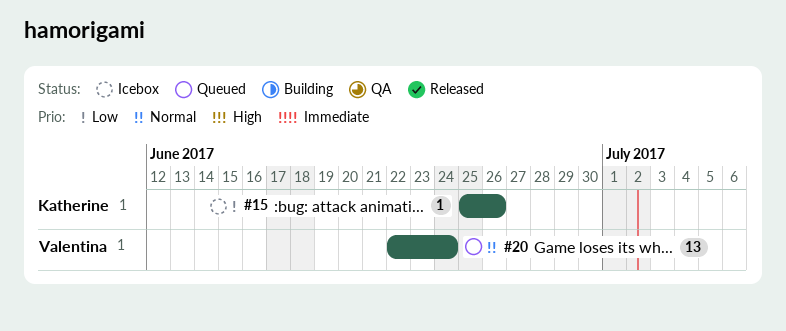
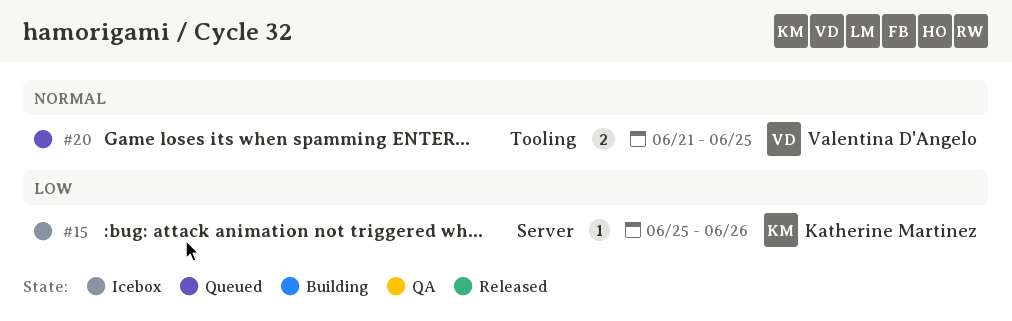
#20, estimate: 13 -> 2
#20, start: Jun 22 -> Jun 21
#20, due: Jun 24 -> Jun 25

